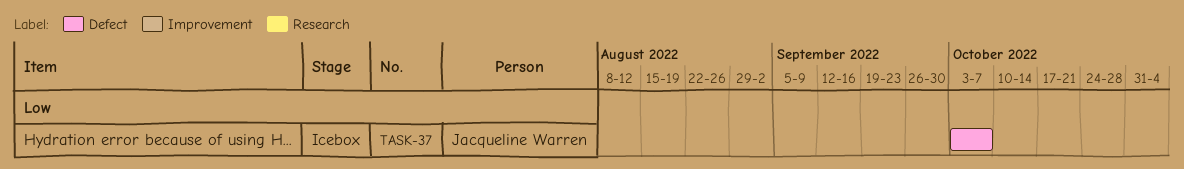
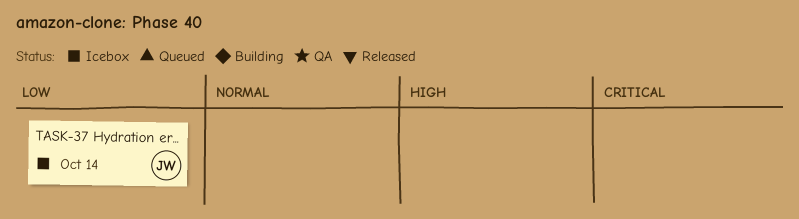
TASK-37, due: Oct 7 -> Oct 14

